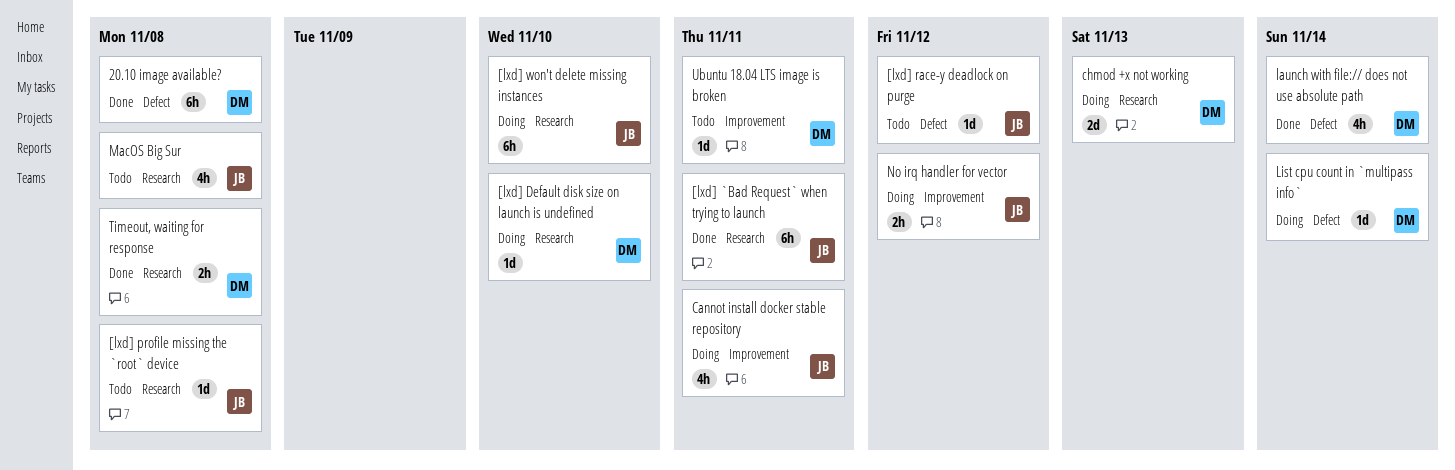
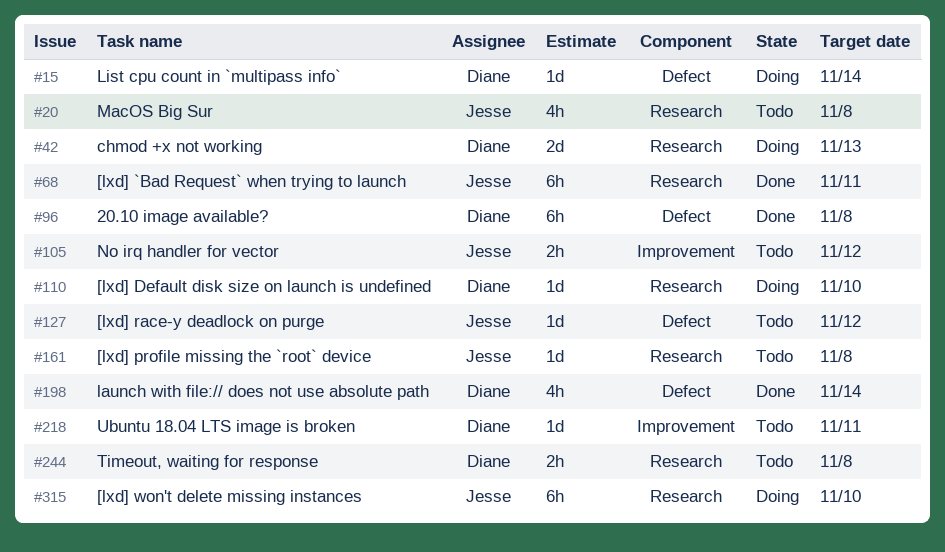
Cannot install docker stable repository: present -> none
No irq handler for vector, status: Doing -> Todo
Timeout, waiting for response, status: Done -> Todo

